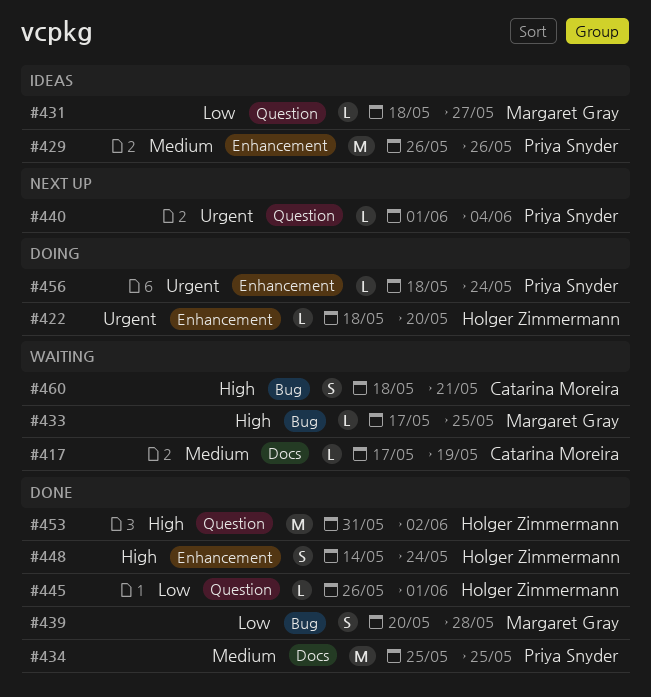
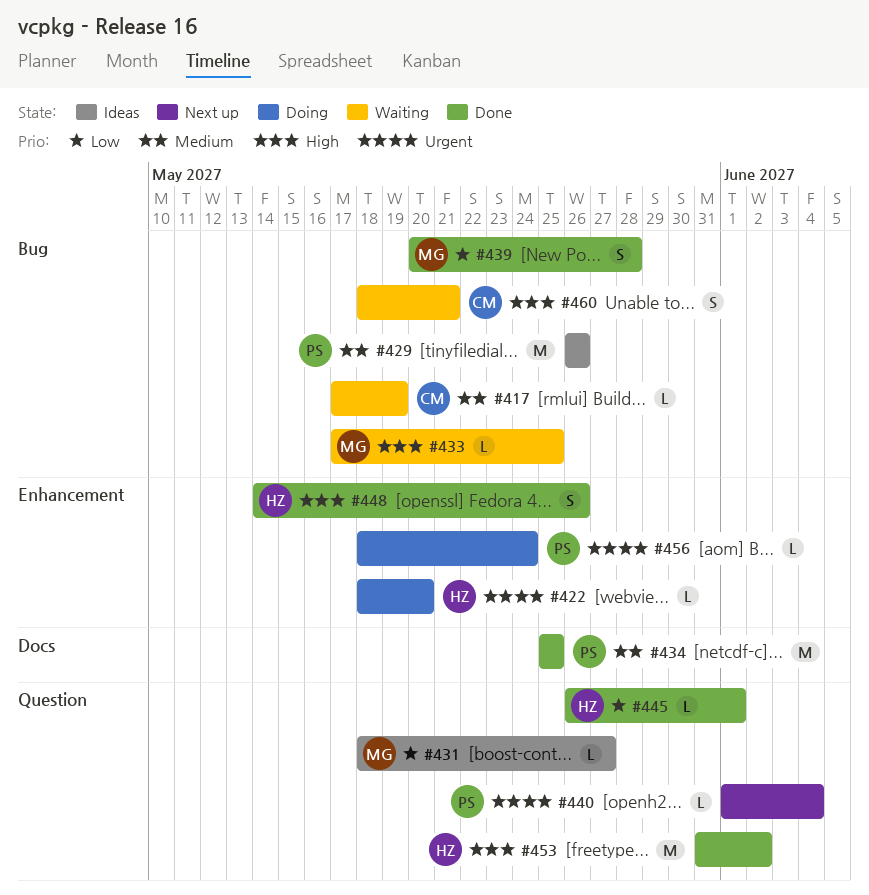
#417, label: Docs -> Bug
#429, label: Enhancement -> Bug
#448, due: May 24 -> May 26

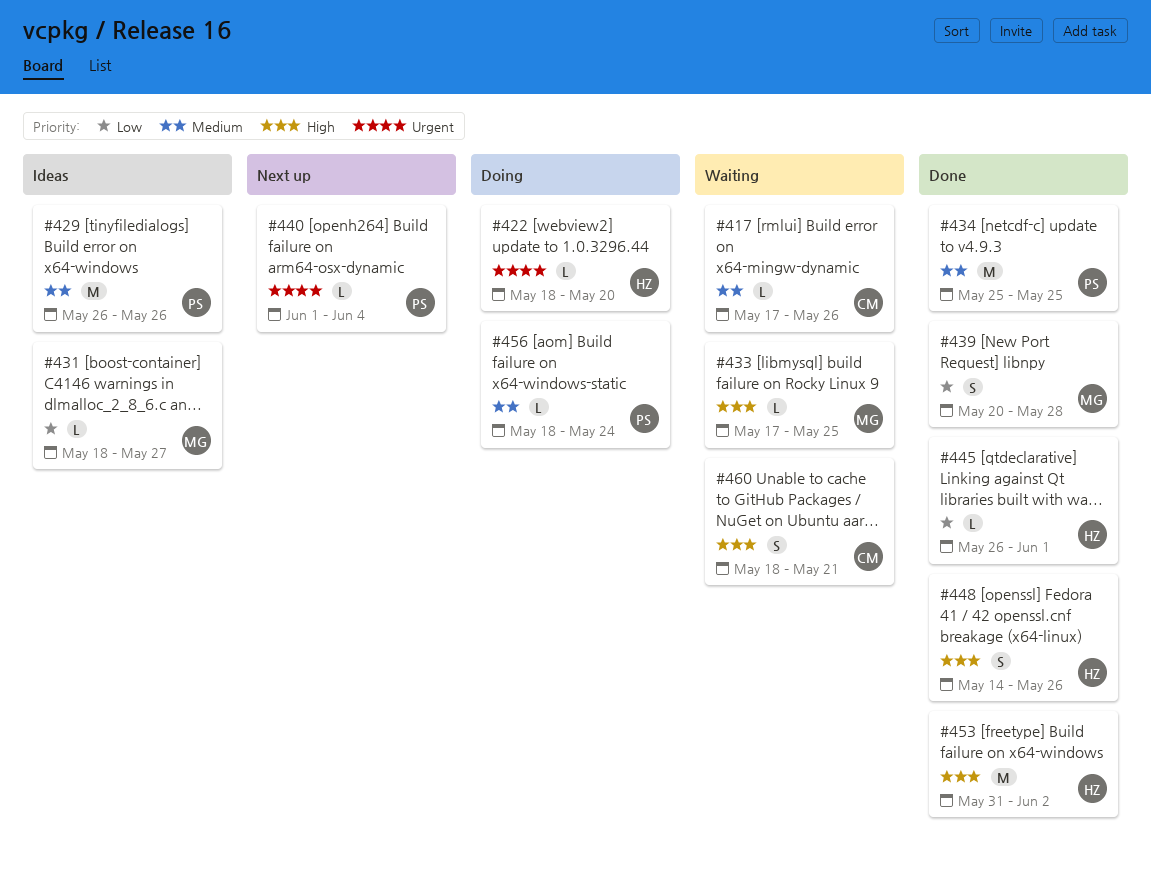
#417, due: May 19 -> May 26
#456, priority: Urgent -> Medium

